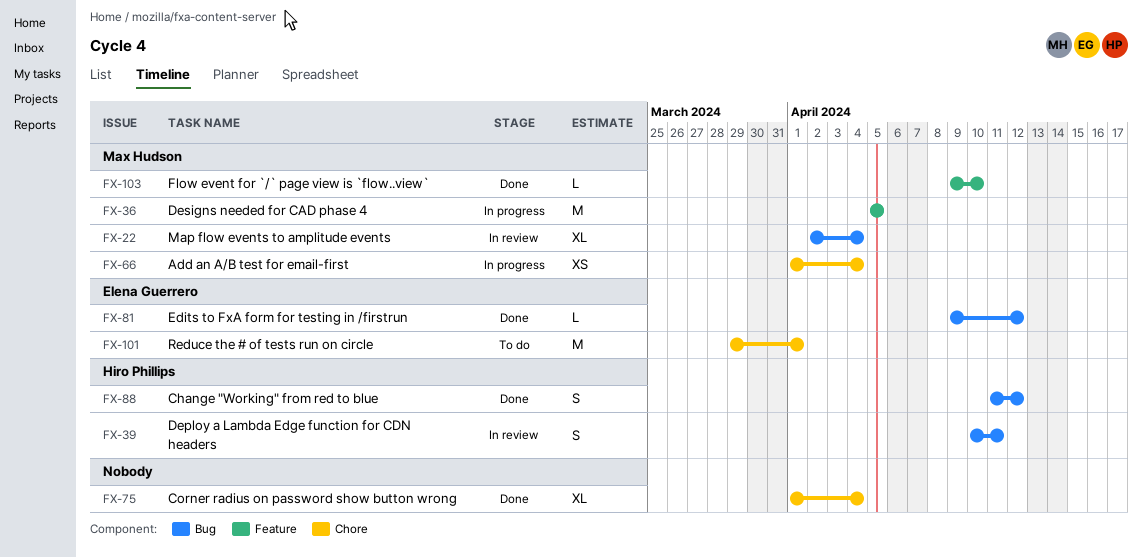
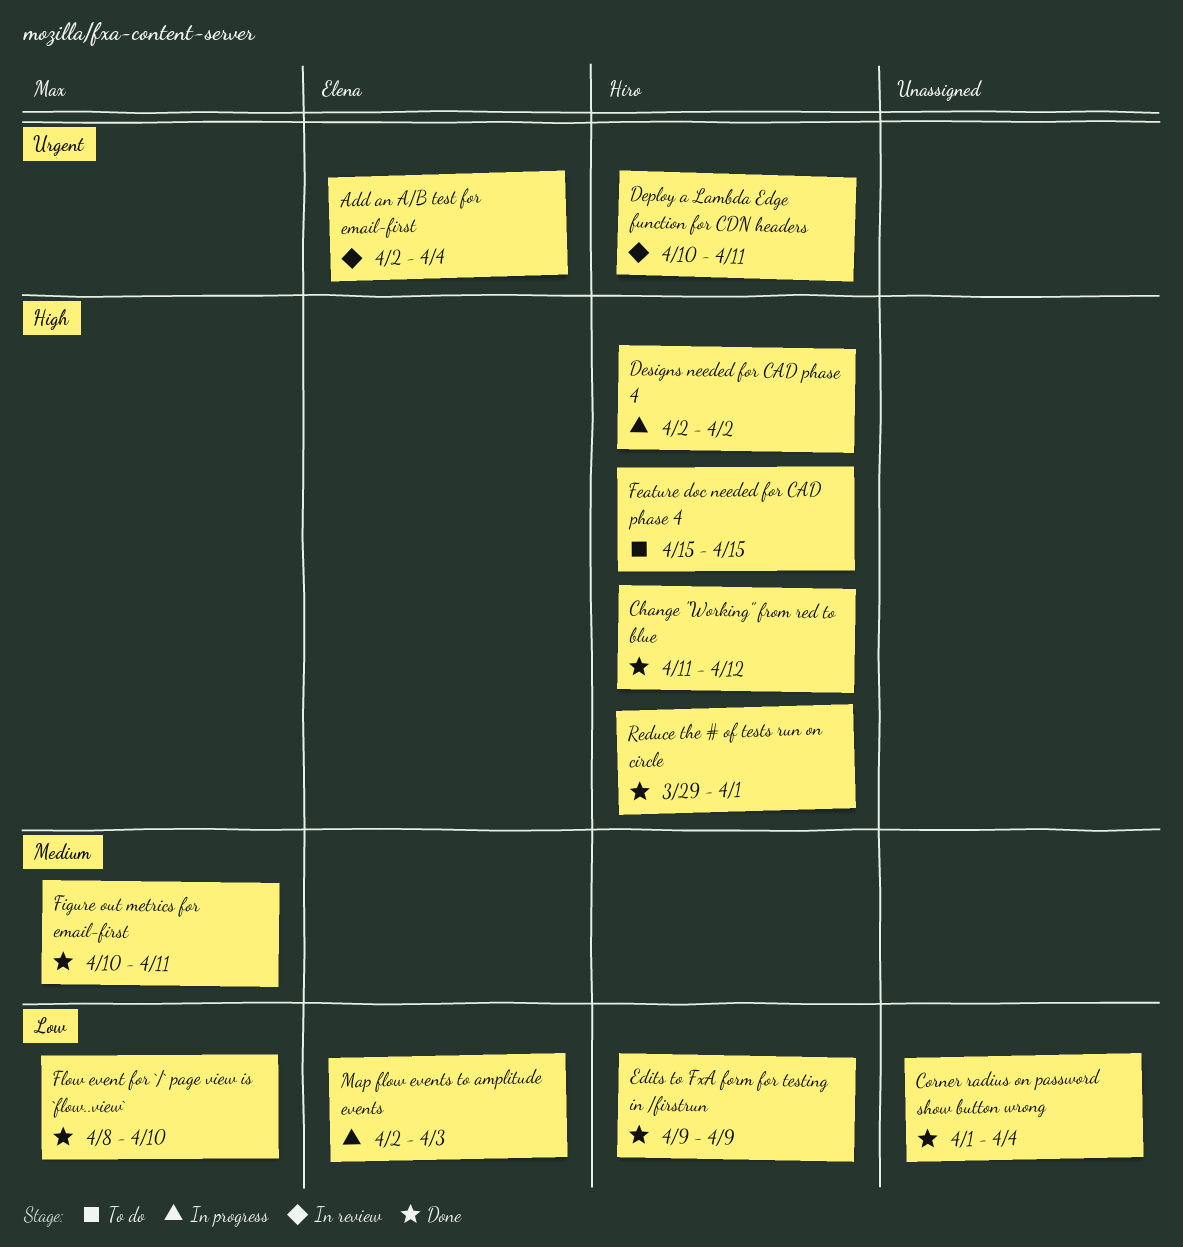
Add an A/B test for email-first, status: In progress -> In review
Add an A/B test for email-first, owner: Max Hudson -> Elena Guerrero
Add an A/B test for email-first, start: Apr 1 -> Apr 2
Designs needed for CAD phase 4, owner: Max Hudson -> Hiro Phillips
Designs needed for CAD phase 4, start: Apr 5 -> Apr 2
Designs needed for CAD phase 4, due: Apr 5 -> Apr 2
Edits to FxA form for testing in /firstrun, owner: Elena Guerrero -> Hiro Phillips
Edits to FxA form for testing in /firstrun, due: Apr 12 -> Apr 9
Feature doc needed for CAD phase 4: none -> present
Figure out metrics for email-first: none -> present
Flow event for `/` page view is `flow..view`, start: Apr 9 -> Apr 8
Map flow events to amplitude events, status: In review -> In progress
Map flow events to amplitude events, owner: Max Hudson -> Elena Guerrero
Map flow events to amplitude events, due: Apr 4 -> Apr 3
Reduce the # of tests run on circle, status: To do -> Done
Reduce the # of tests run on circle, owner: Elena Guerrero -> Hiro Phillips

